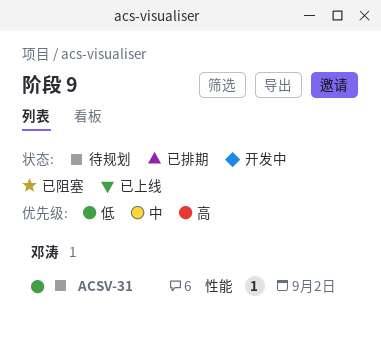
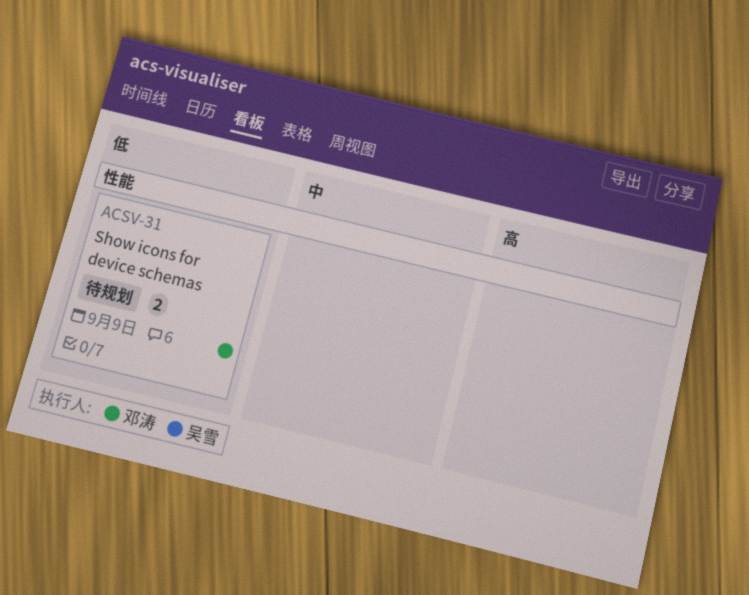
ACSV-31, estimate: 1 -> 2
ACSV-31, due: Sep 2 -> Sep 9

